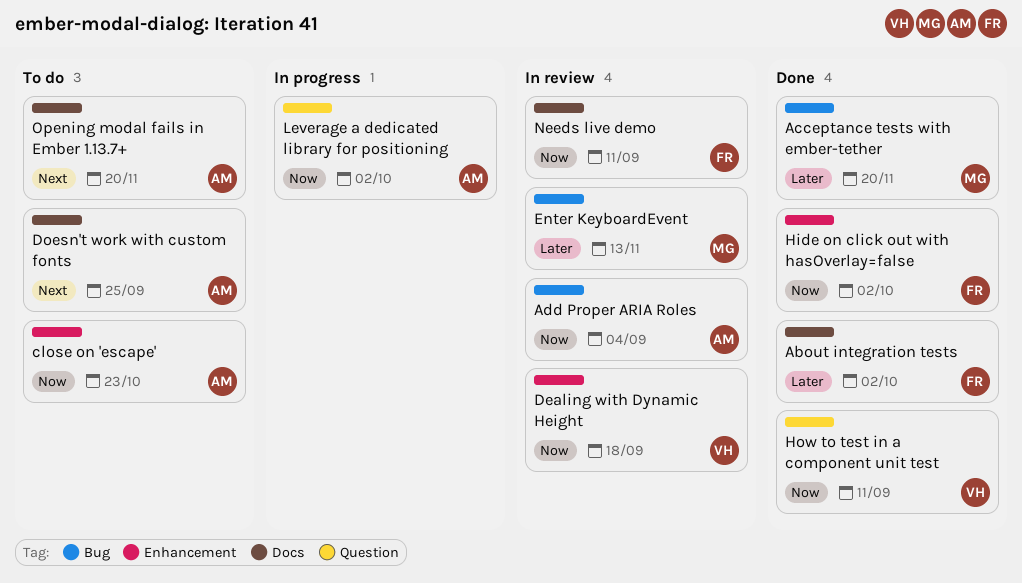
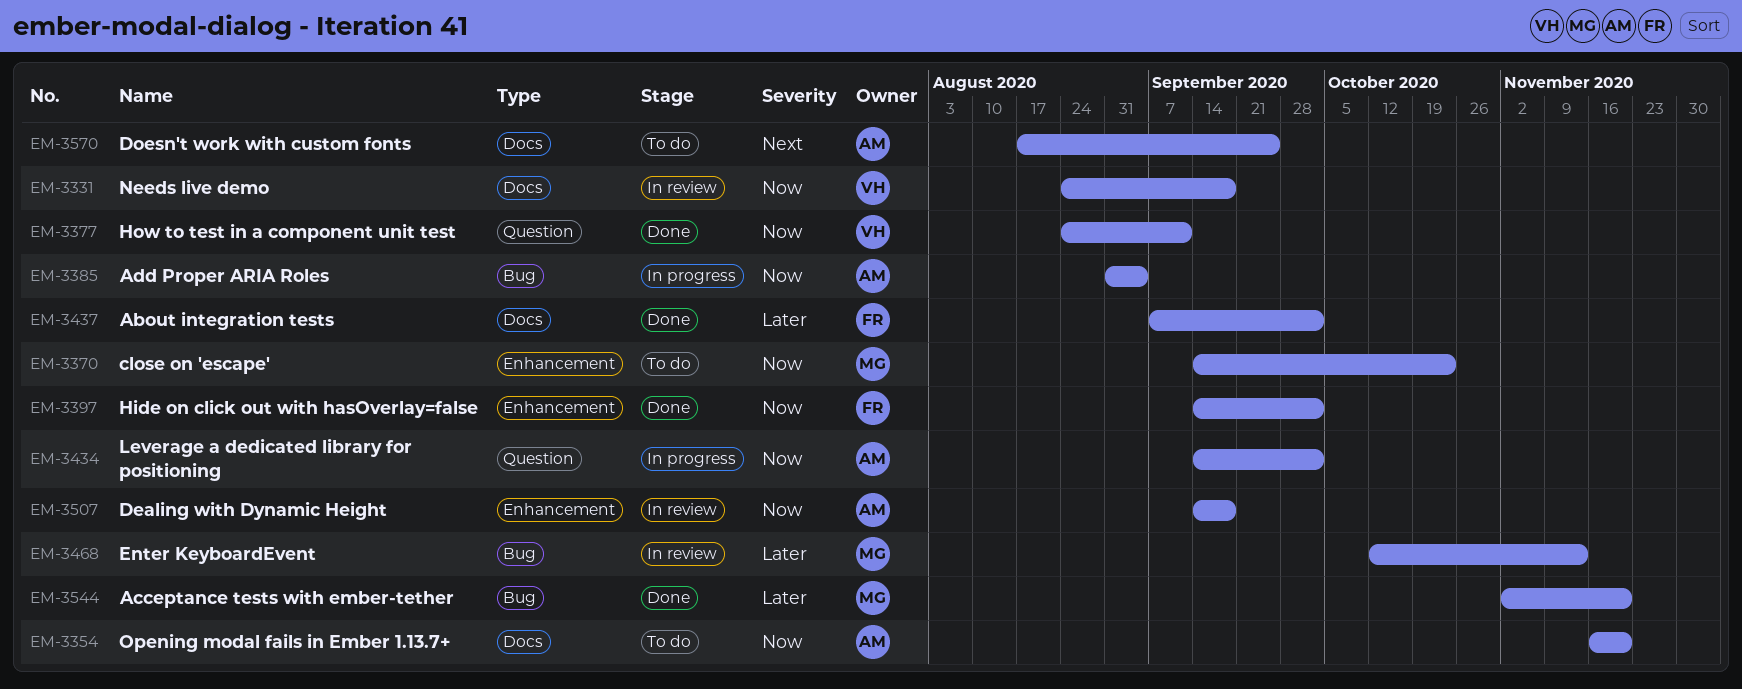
Add Proper ARIA Roles, status: In review -> In progress
close on 'escape', owner: AM -> MG
Dealing with Dynamic Height, owner: VH -> AM
Needs live demo, owner: FR -> VH
Needs live demo, due: Sep 11 -> Sep 18
Opening modal fails in Ember 1.13.7+, priority: Next -> Now

